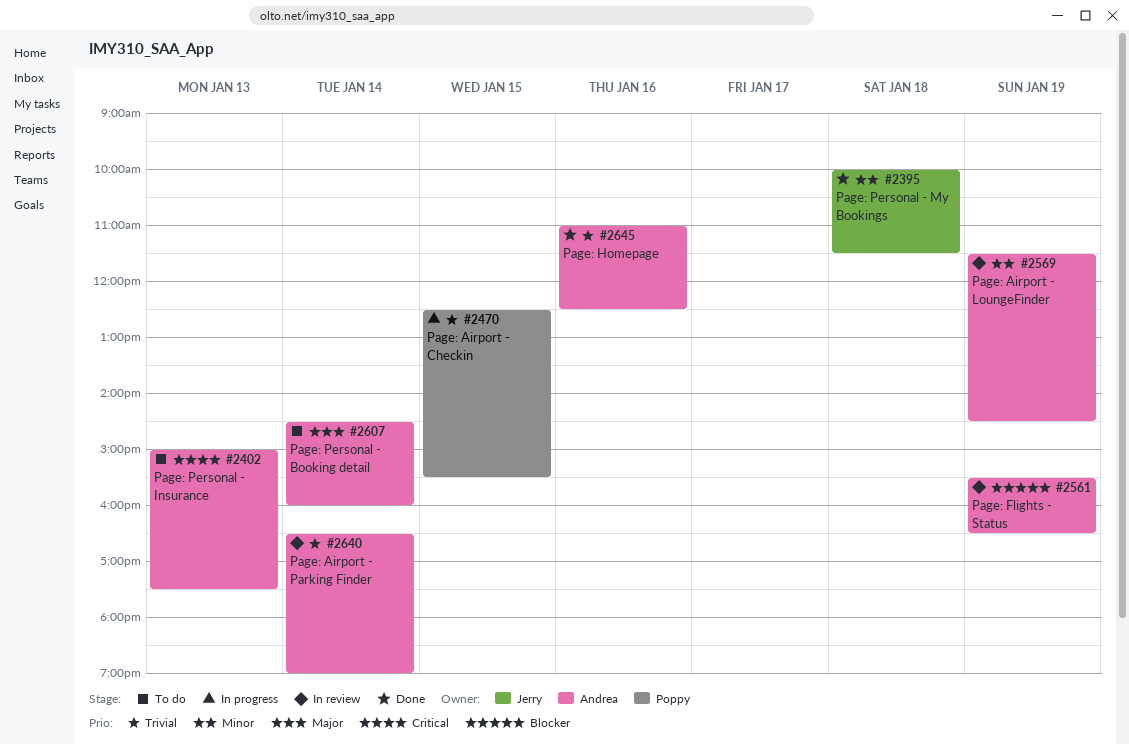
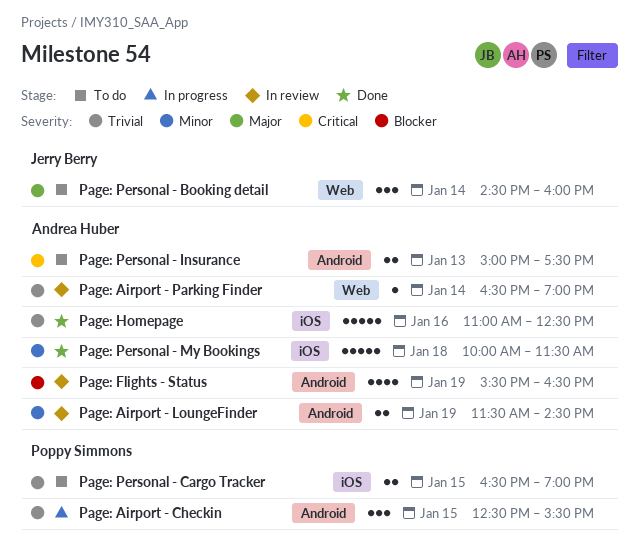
Page: Personal - Booking detail, owner: Andrea Huber -> Jerry Berry
Page: Personal - Cargo Tracker: none -> present
Page: Personal - My Bookings, owner: Jerry Berry -> Andrea Huber

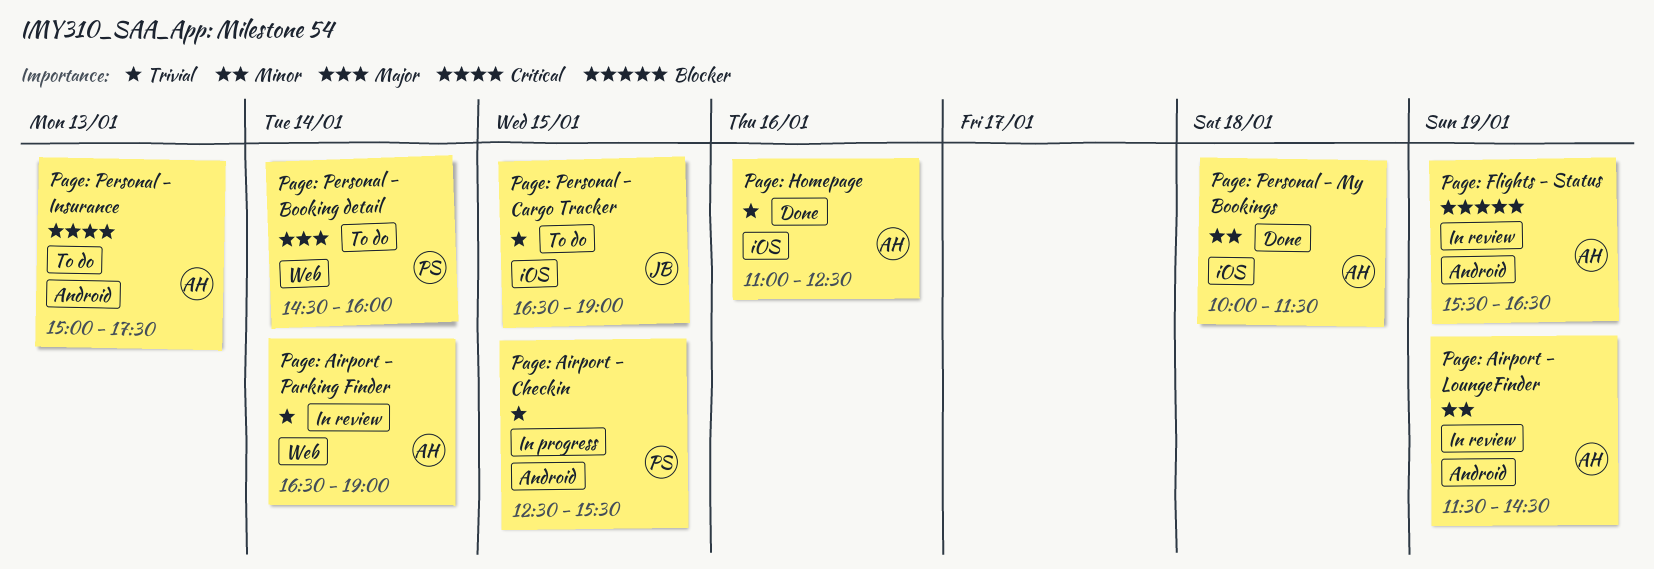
Page: Personal - Booking detail, owner: Jerry Berry -> Poppy Simmons
Page: Personal - Cargo Tracker, owner: Poppy Simmons -> Jerry Berry

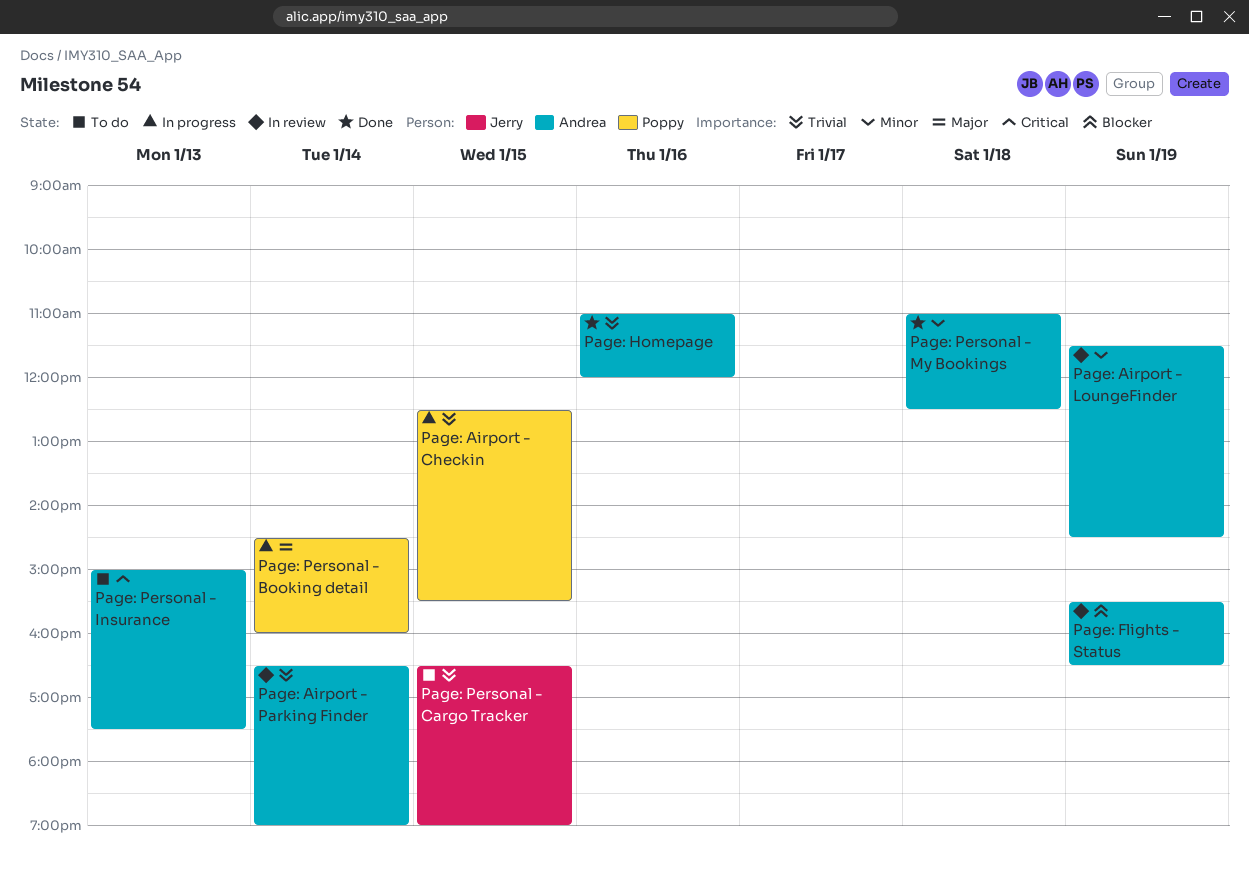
Page: Homepage, ends: 12:30 -> 12:00
Page: Personal - Booking detail, status: To do -> In progress
Page: Personal - My Bookings, begins: 10:00 -> 11:00
Page: Personal - My Bookings, ends: 11:30 -> 12:30

